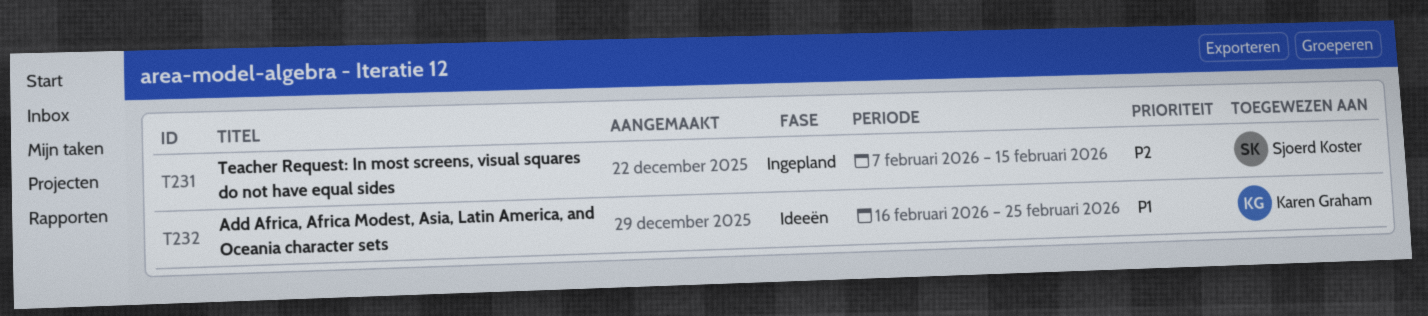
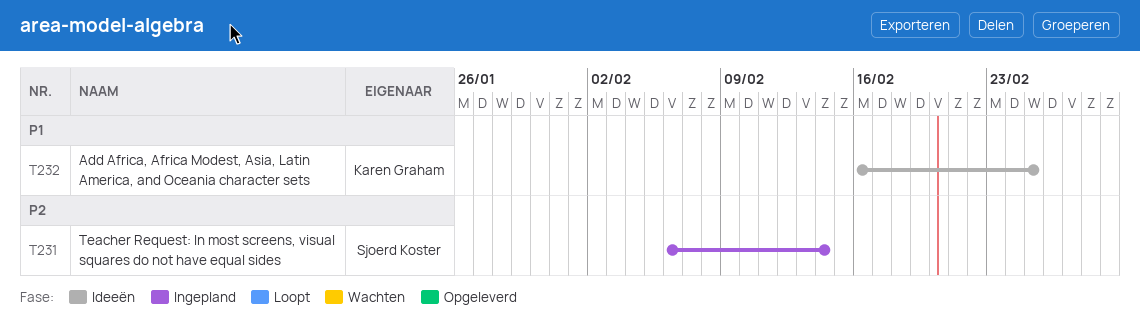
T231, start: Feb 7 -> Feb 6
T231, due: Feb 15 -> Feb 14

